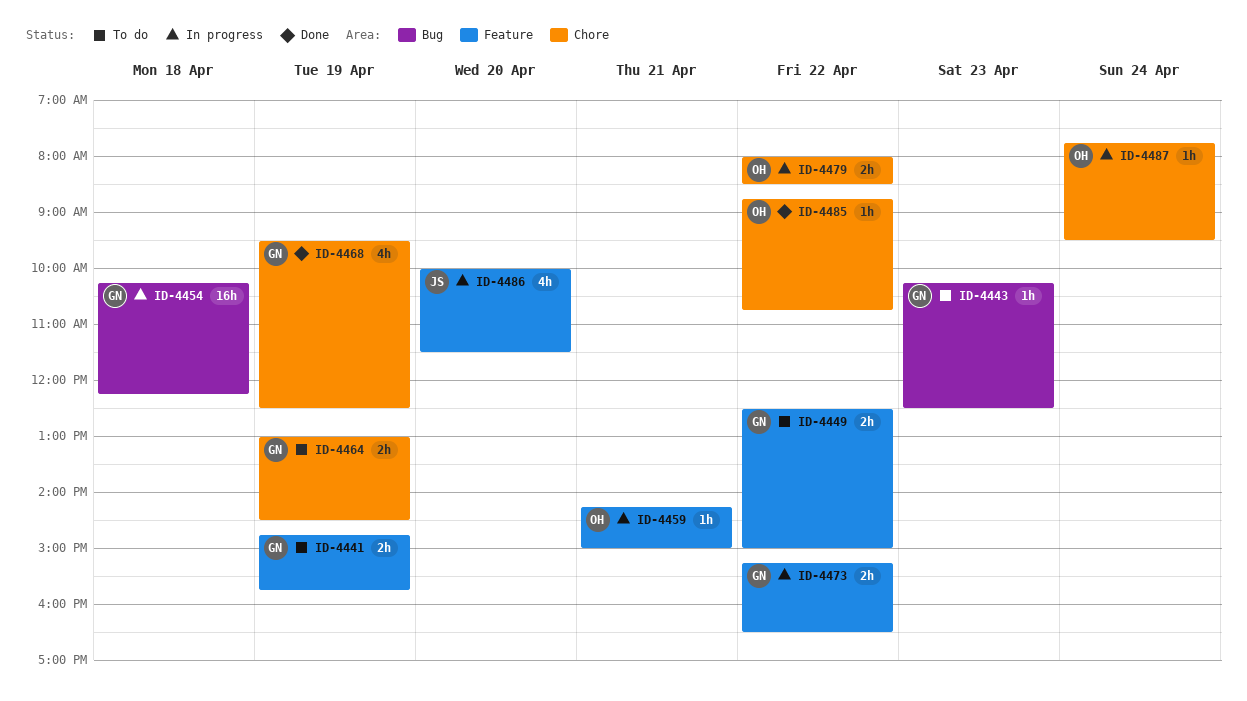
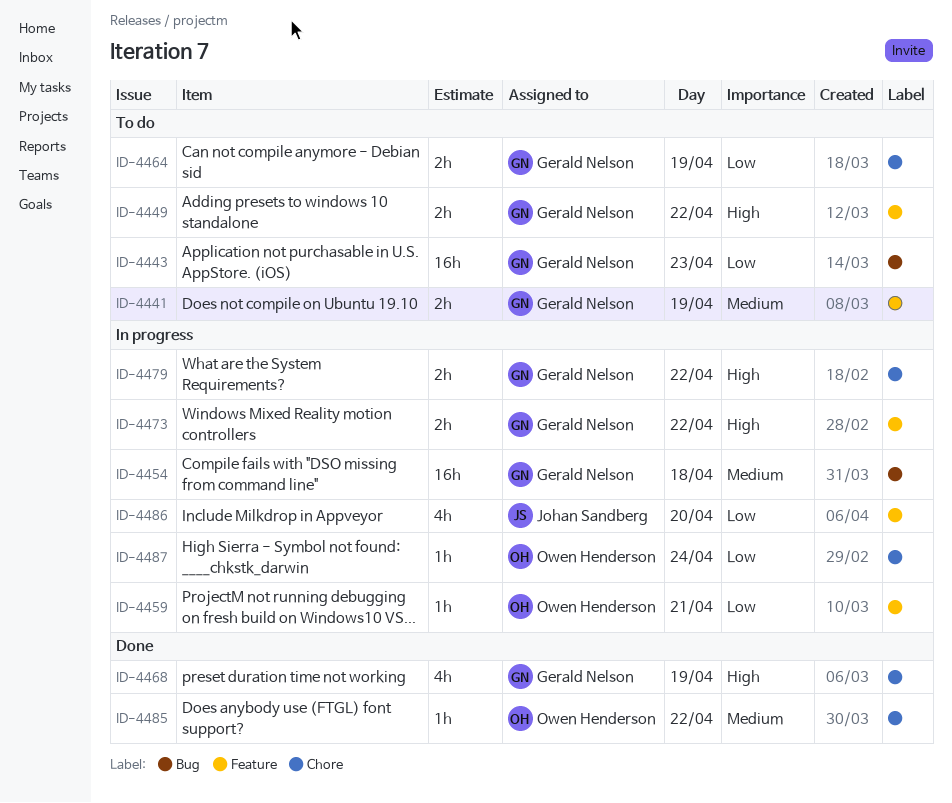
ID-4443, estimate: 1h -> 16h
ID-4479, owner: Owen Henderson -> Gerald Nelson

